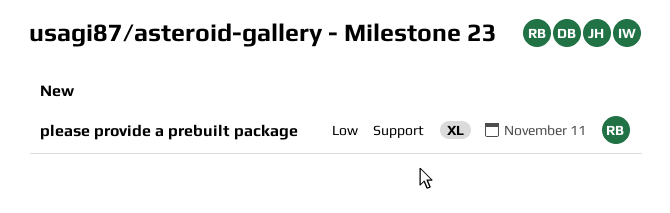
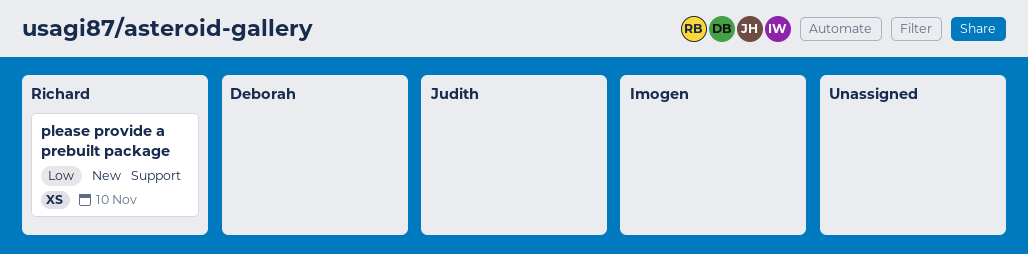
please provide a prebuilt package, estimate: XL -> XS
please provide a prebuilt package, due: Nov 11 -> Nov 10

